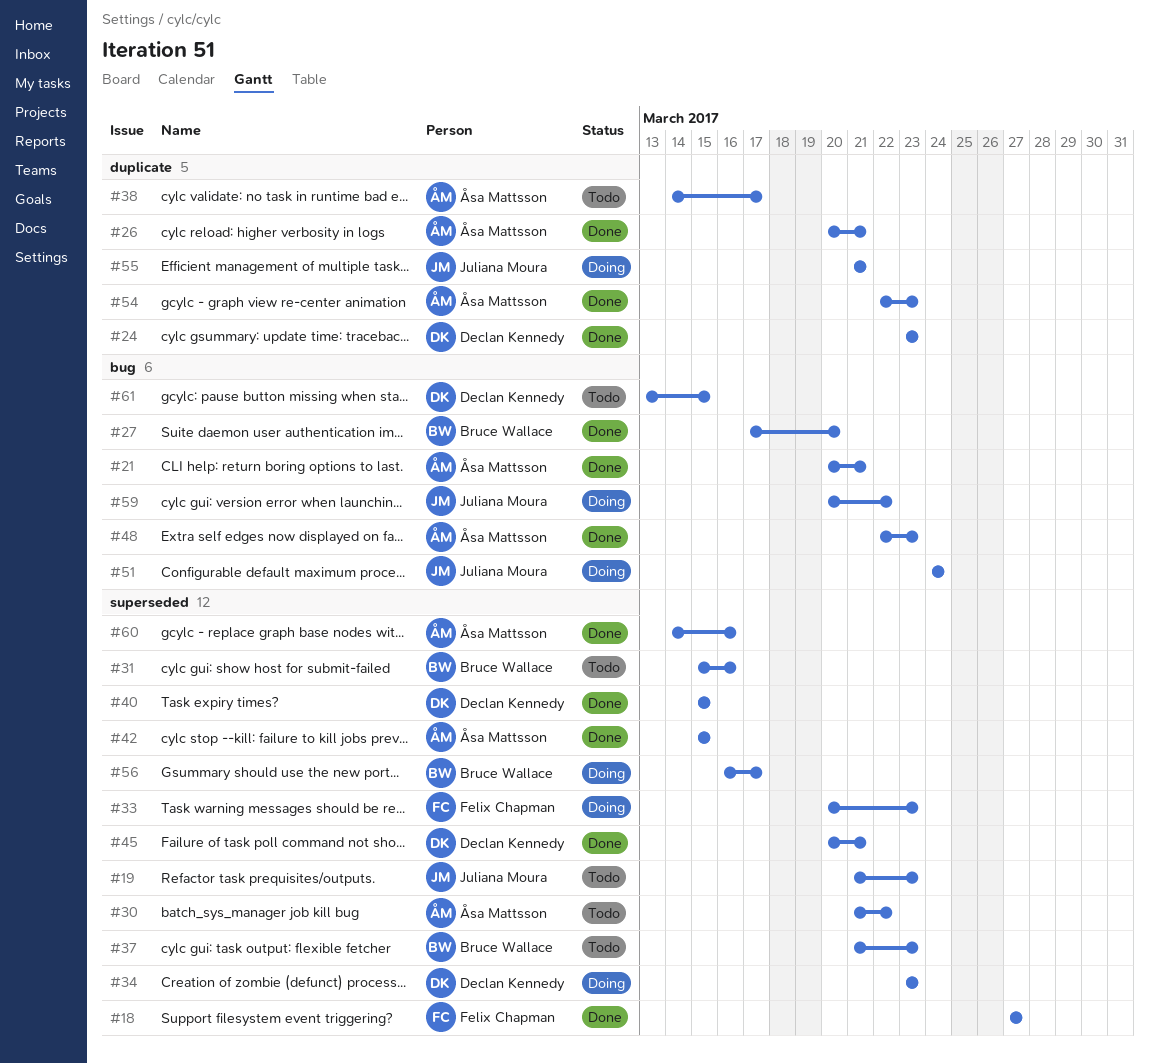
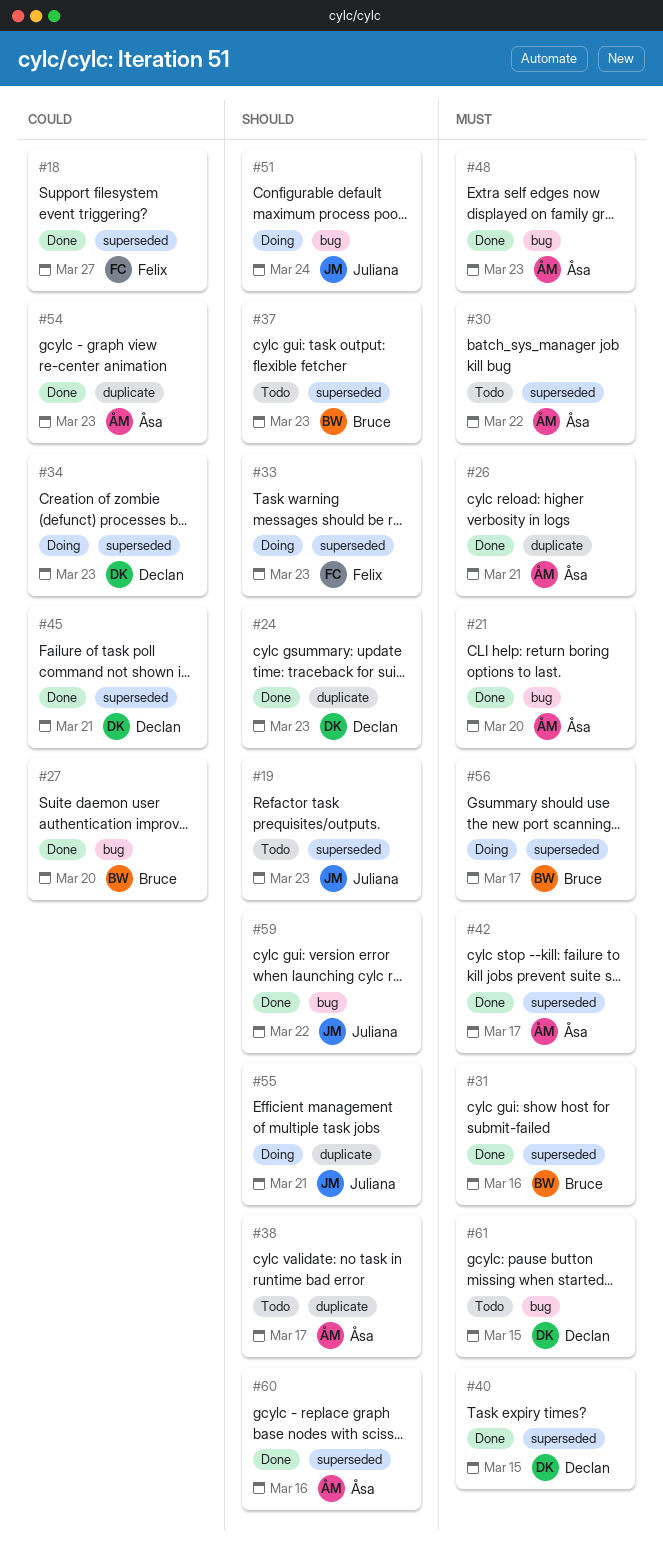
#21, due: Mar 21 -> Mar 20
#31, status: Todo -> Done
#42, due: Mar 15 -> Mar 17
#59, status: Doing -> Done

